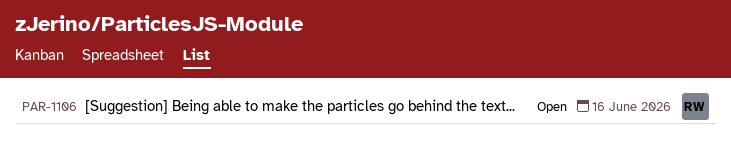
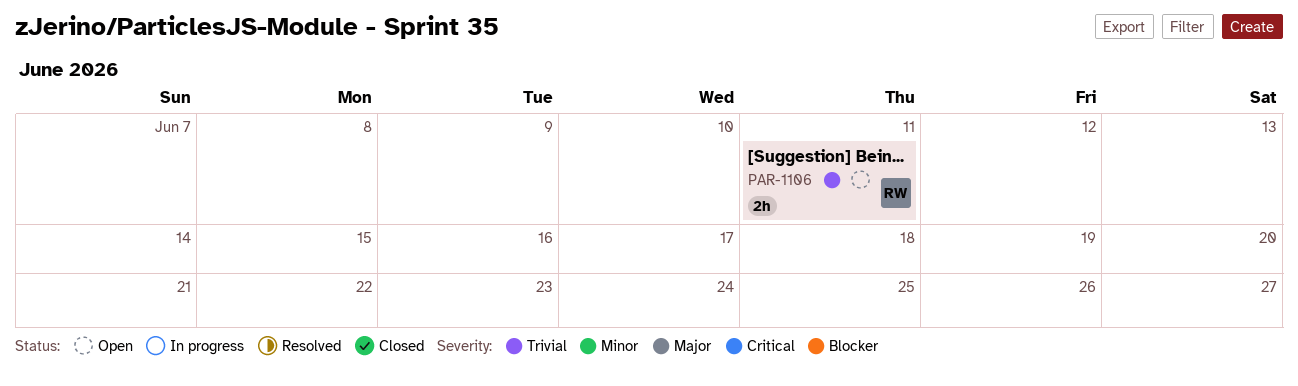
PAR-1106, due: Jun 16 -> Jun 11

